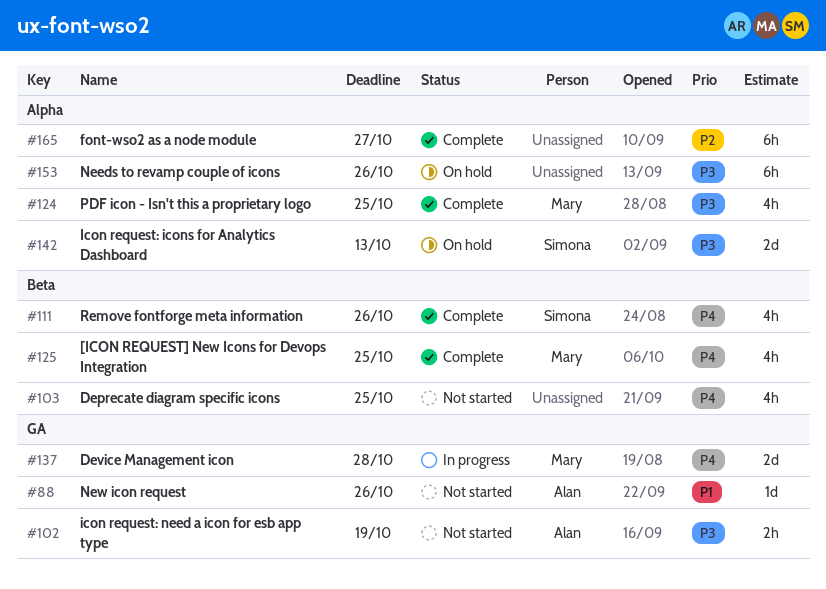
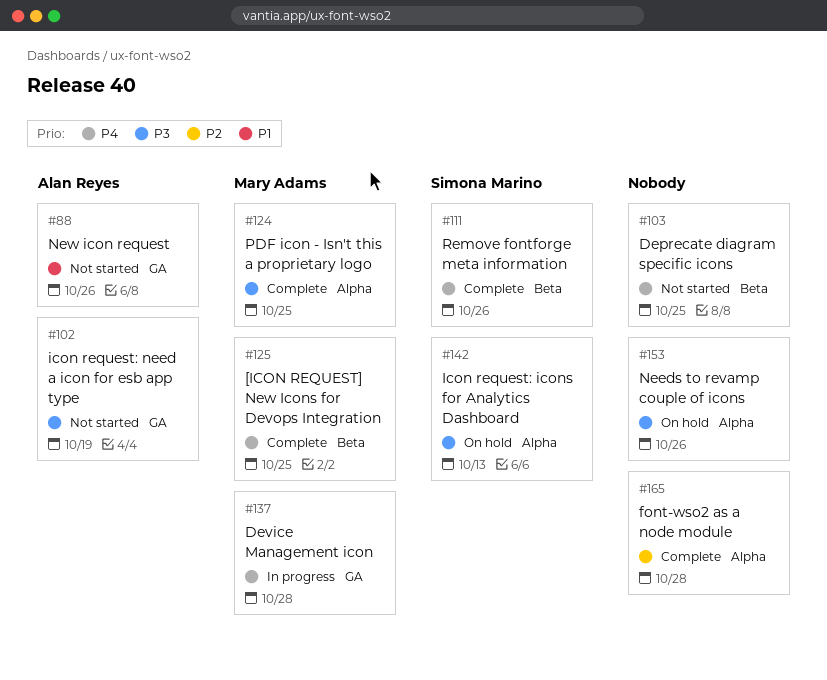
#165, due: Oct 27 -> Oct 28

